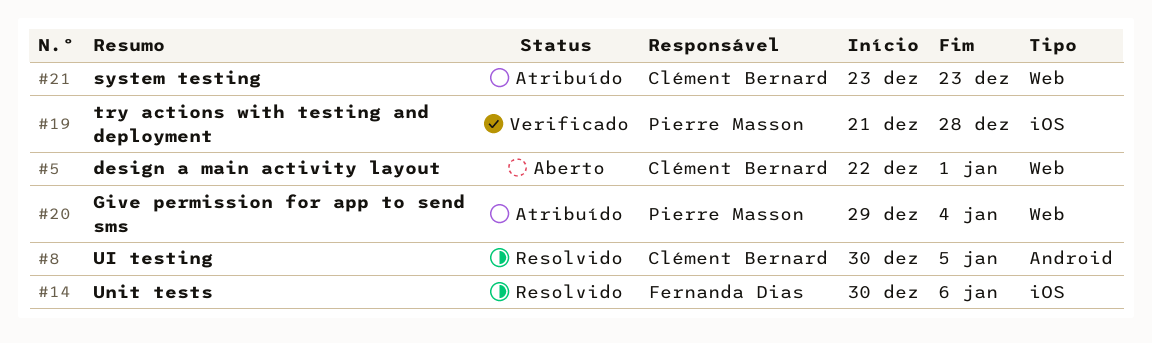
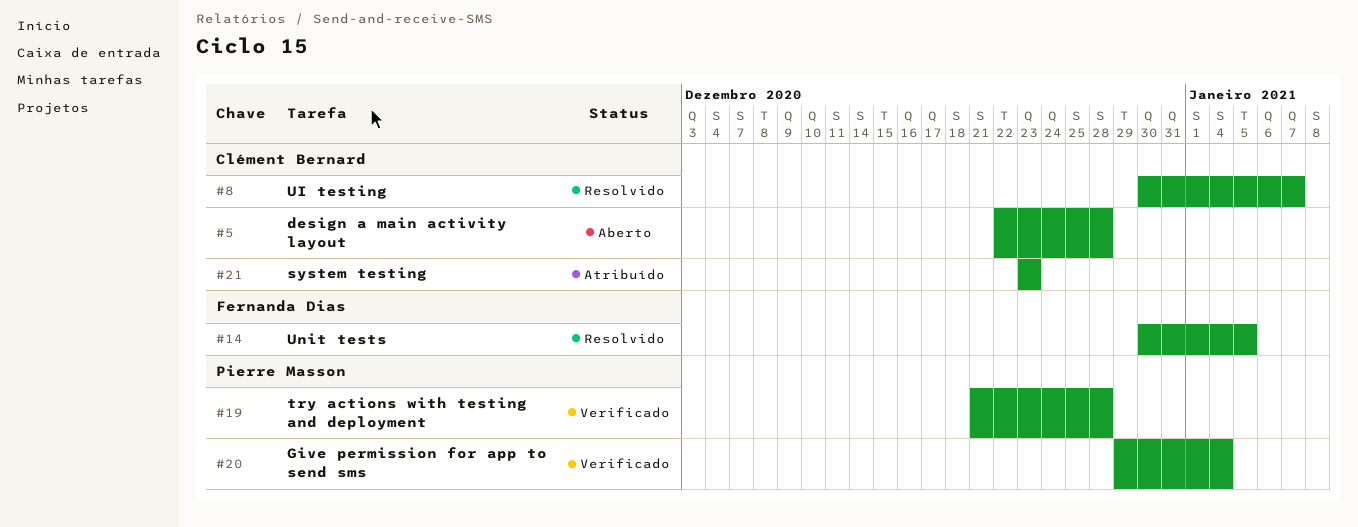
#5, due: Jan 1 -> Dec 28
#8, due: Jan 5 -> Jan 7
#14, due: Jan 6 -> Jan 5
#20, status: Atribuído -> Verificado

